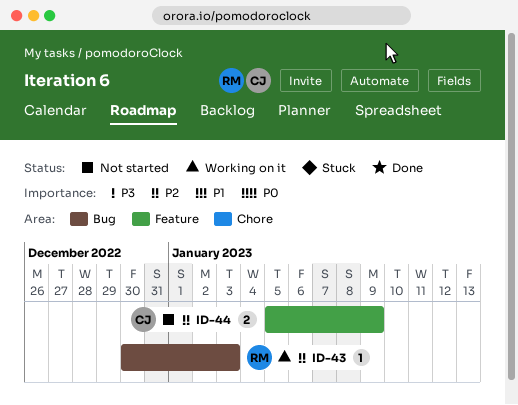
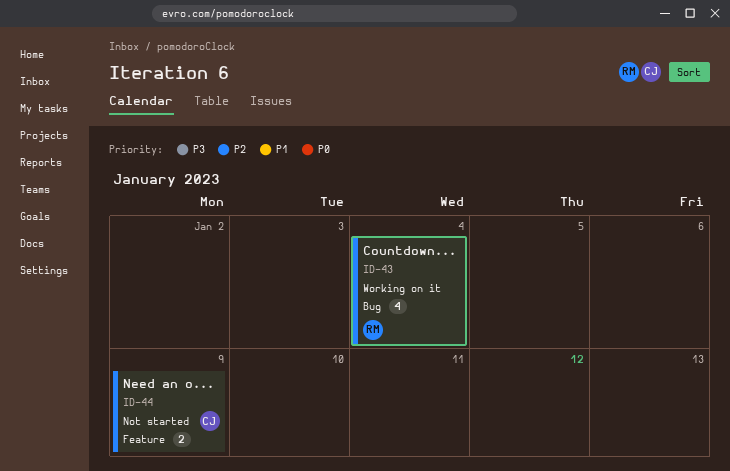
ID-43, estimate: 1 -> 4
ID-43, due: Jan 3 -> Jan 4

